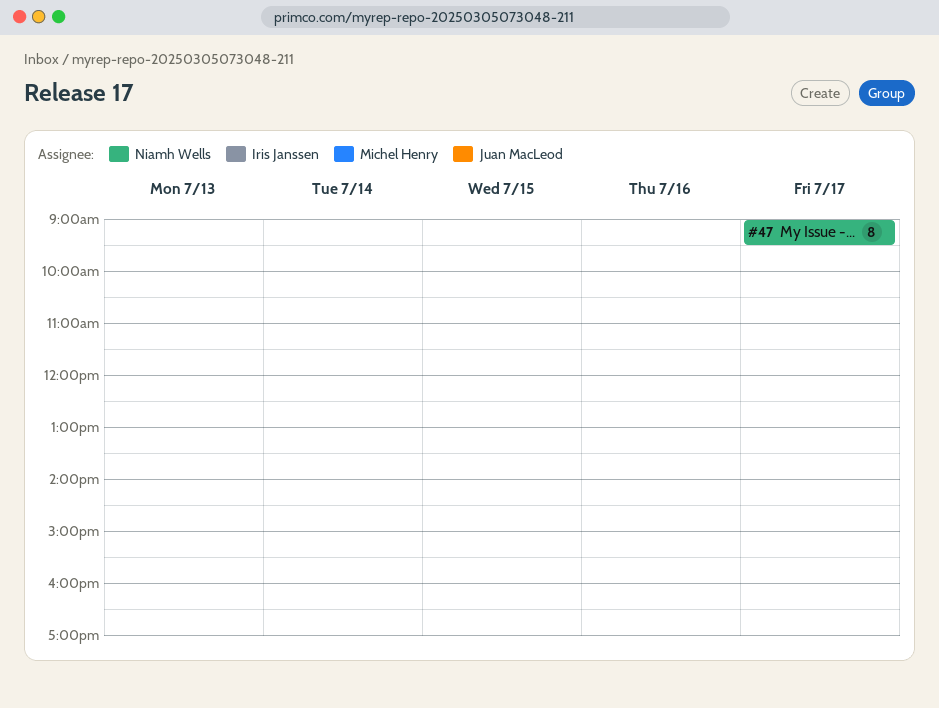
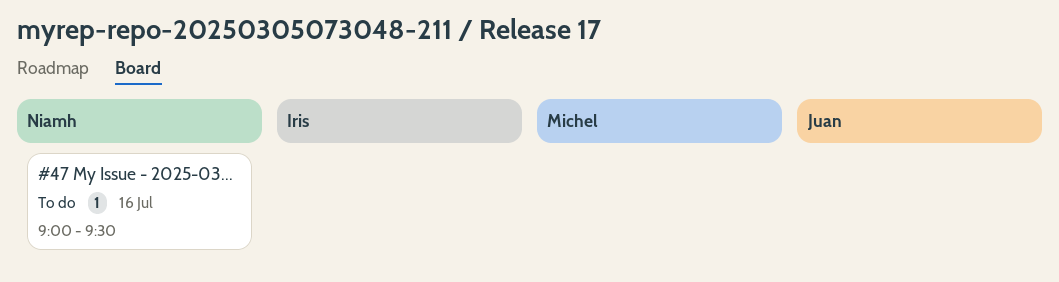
#47, estimate: 8 -> 1
#47, day: Jul 17 -> Jul 16

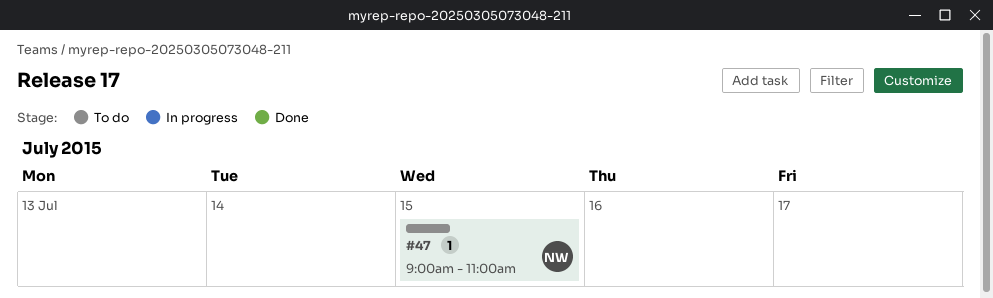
#47, day: Jul 16 -> Jul 15
#47, ends: 09:30 -> 11:00

